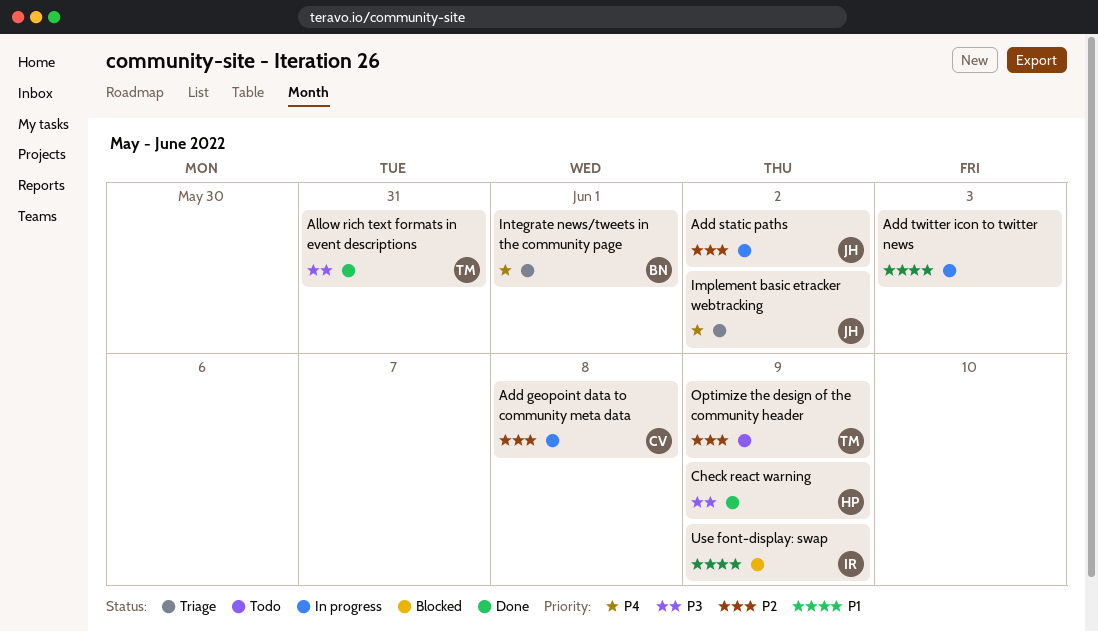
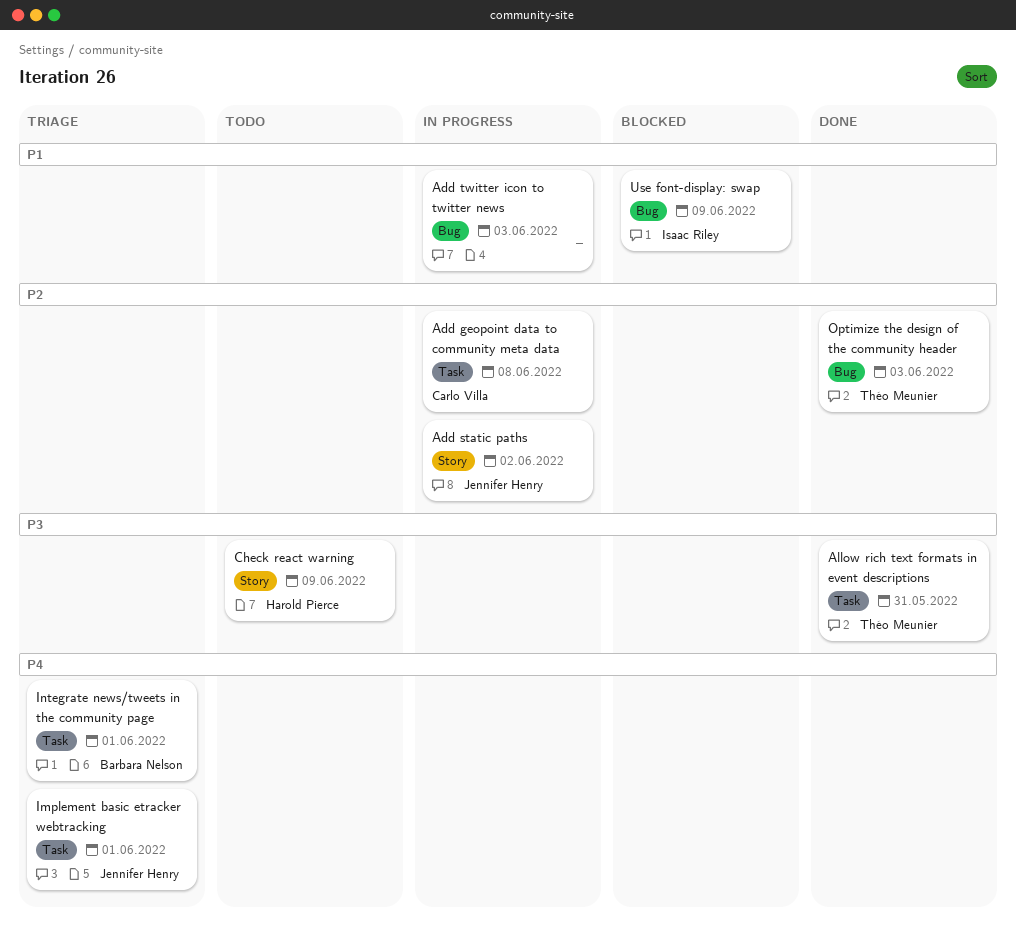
Check react warning, status: Done -> Todo
Implement basic etracker webtracking, due: Jun 2 -> Jun 1
Optimize the design of the community header, status: Todo -> Done
Optimize the design of the community header, due: Jun 9 -> Jun 3

